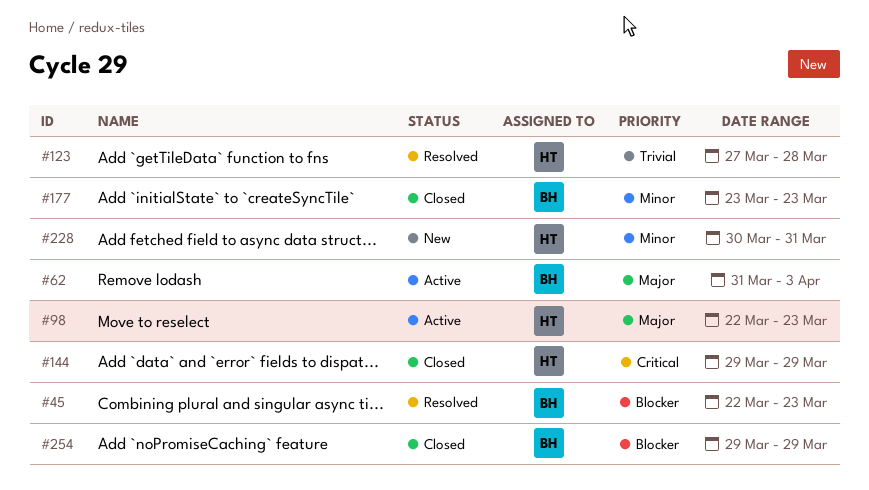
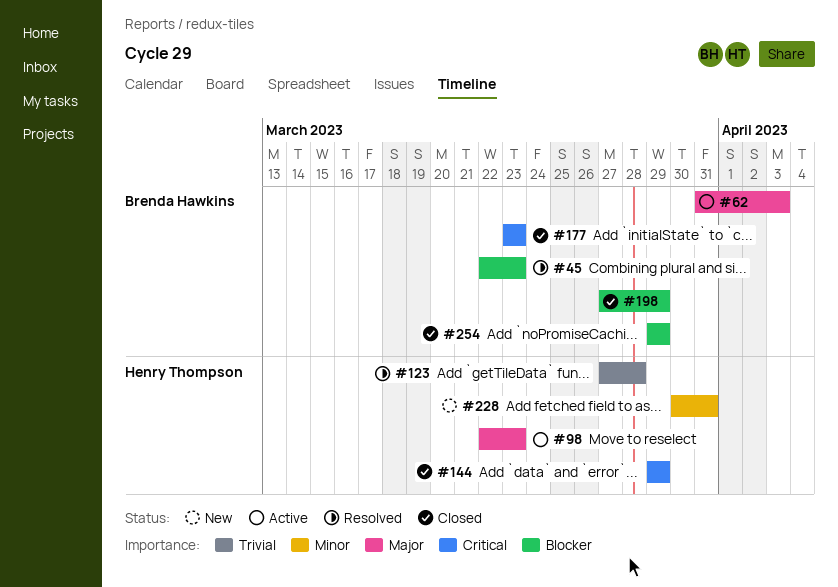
#177, priority: Minor -> Critical
#198: none -> present

